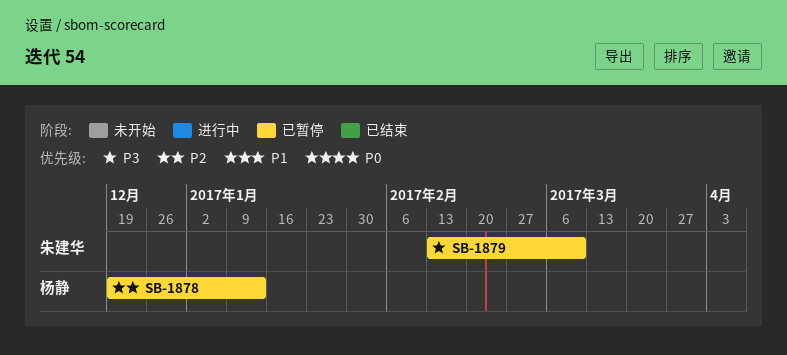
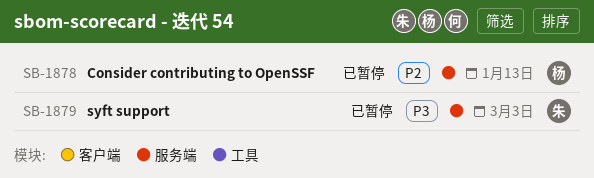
SB-1879, due: Mar 10 -> Mar 3

